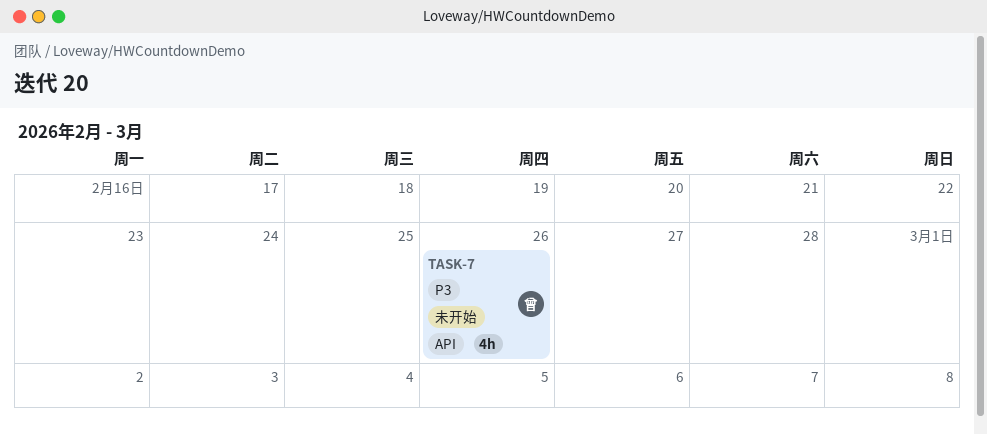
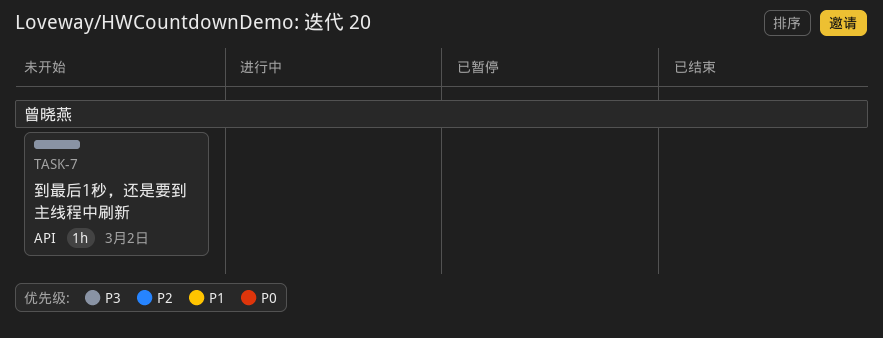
TASK-7, estimate: 4h -> 1h
TASK-7, due: Feb 26 -> Mar 2

